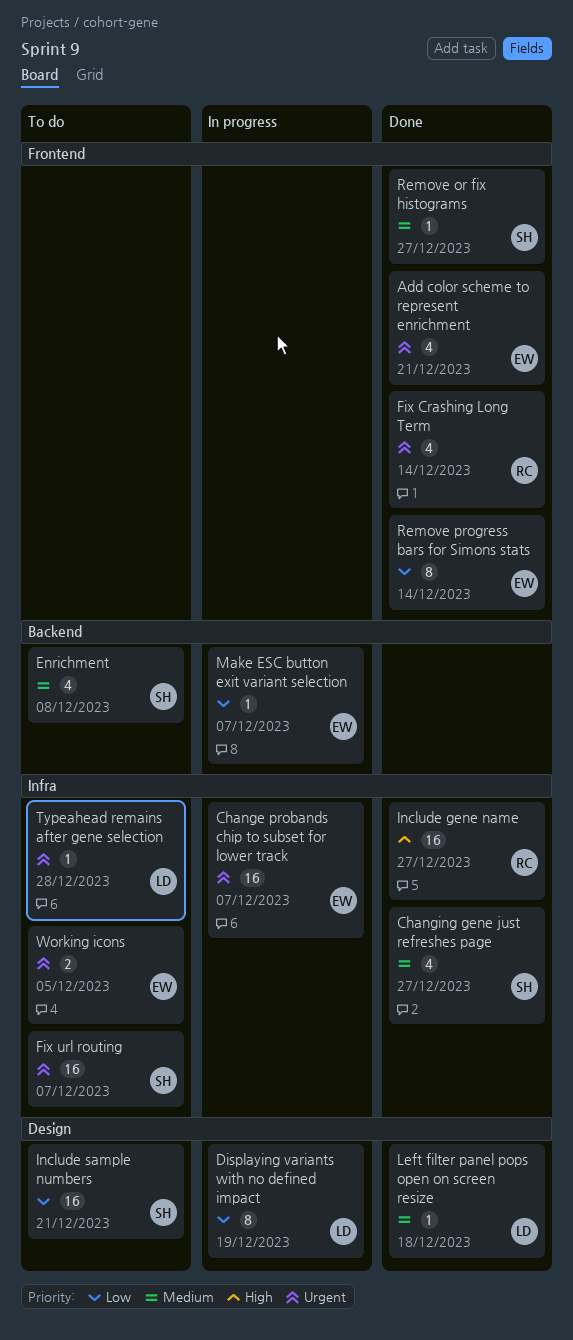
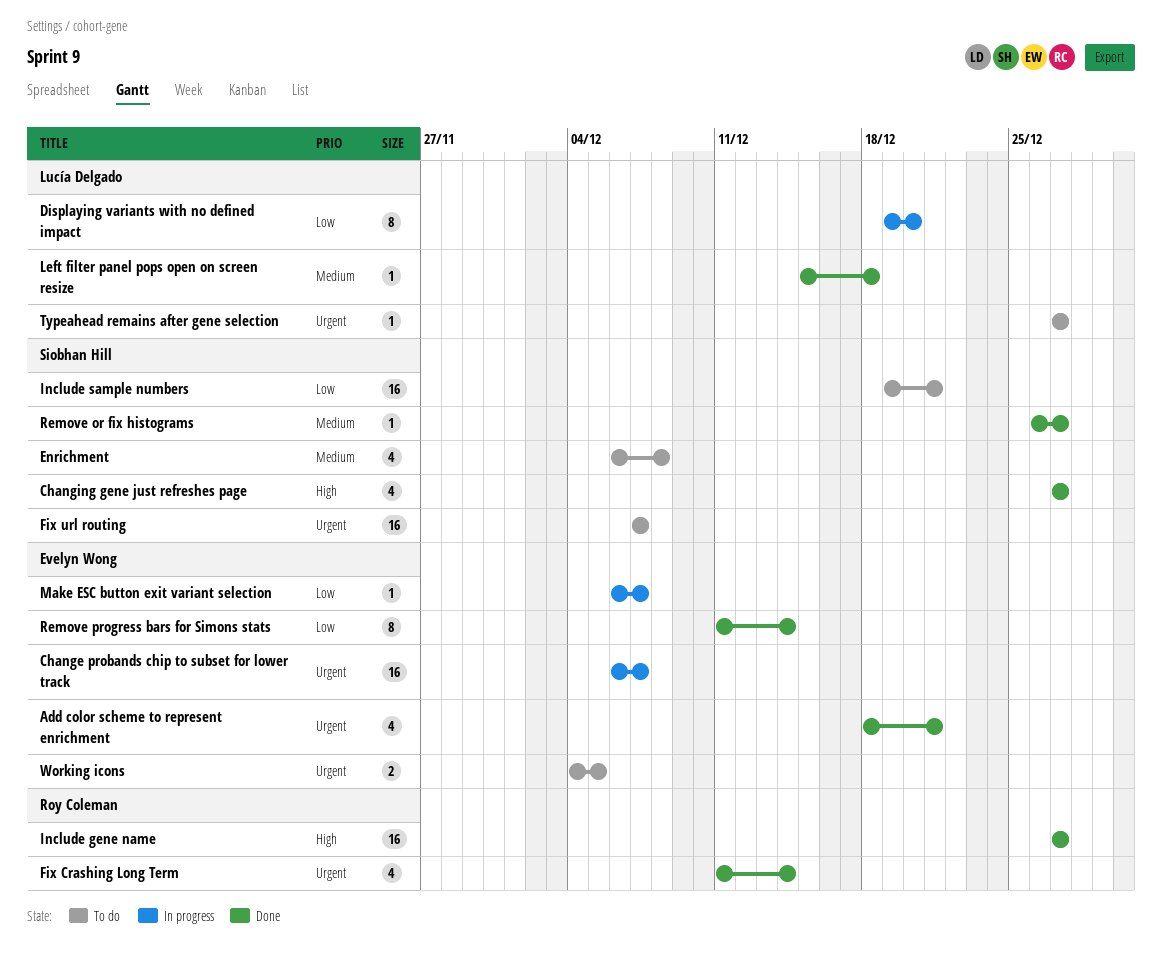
Changing gene just refreshes page, priority: Medium -> High
Displaying variants with no defined impact, due: Dec 19 -> Dec 20
Typeahead remains after gene selection, due: Dec 28 -> Dec 27

